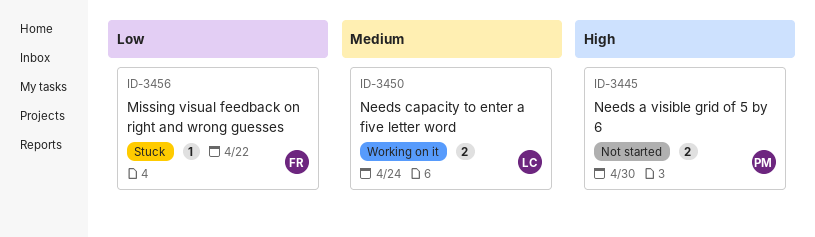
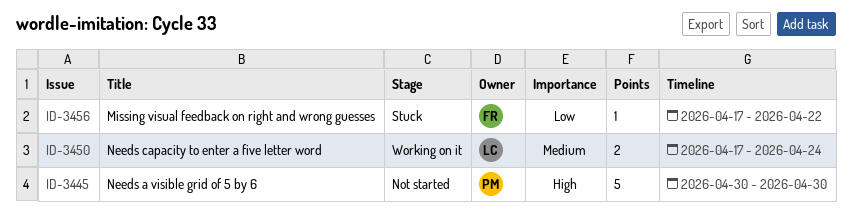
ID-3445, estimate: 2 -> 5

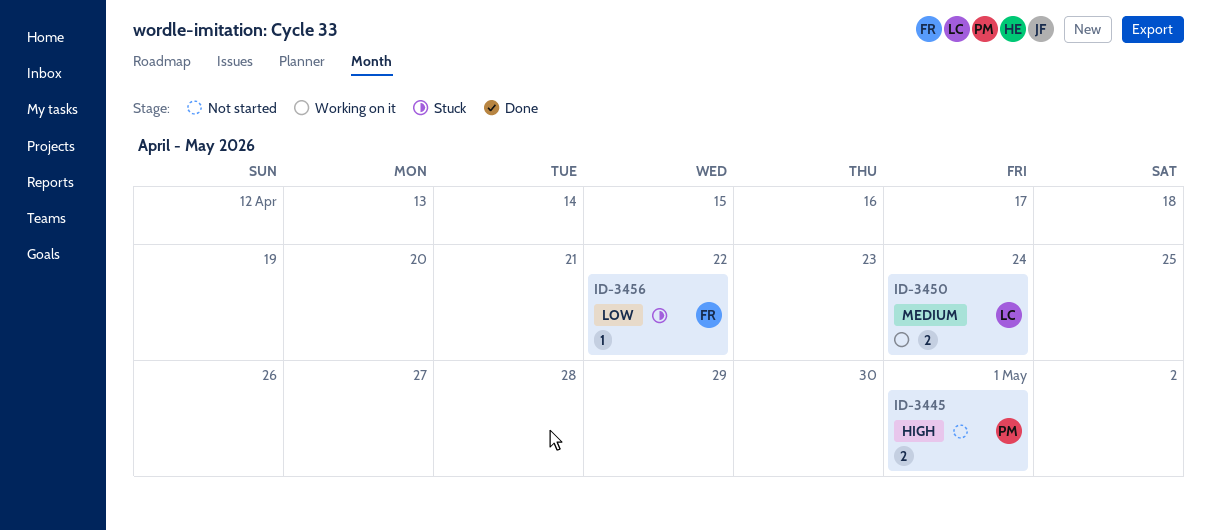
ID-3445, estimate: 5 -> 2
ID-3445, due: Apr 30 -> May 1

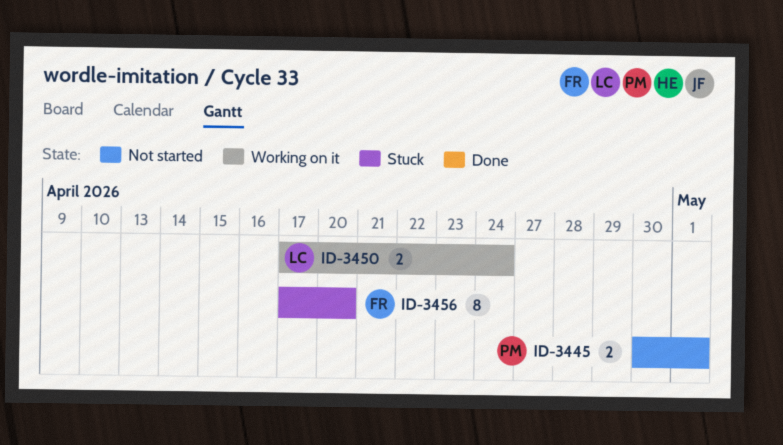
ID-3456, estimate: 1 -> 8
ID-3456, due: Apr 22 -> Apr 20

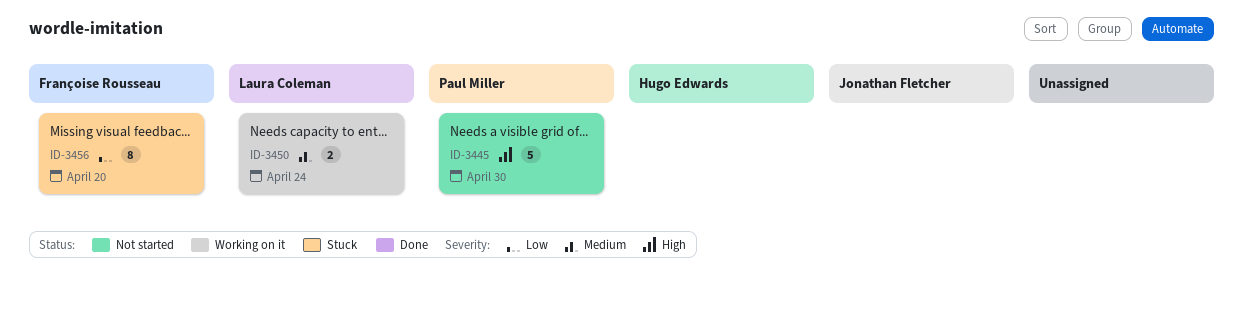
ID-3445, estimate: 2 -> 5
ID-3445, due: May 1 -> Apr 30

